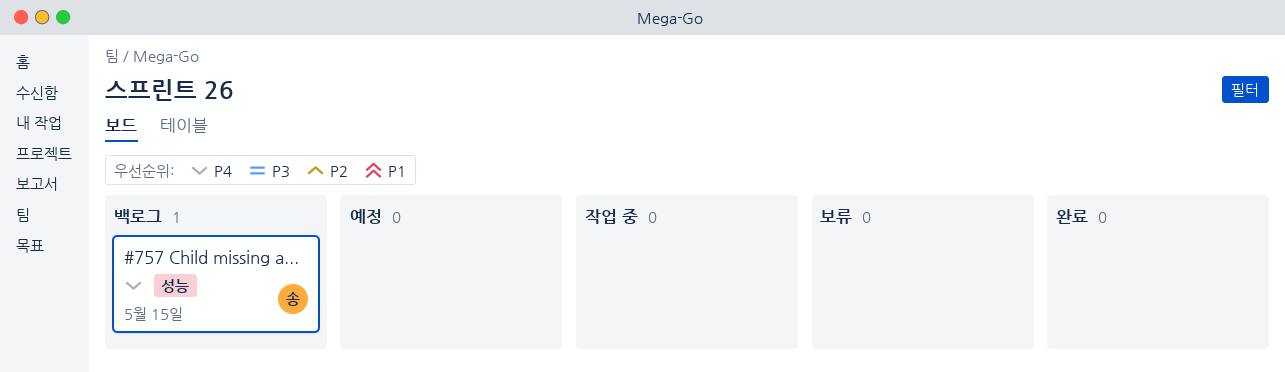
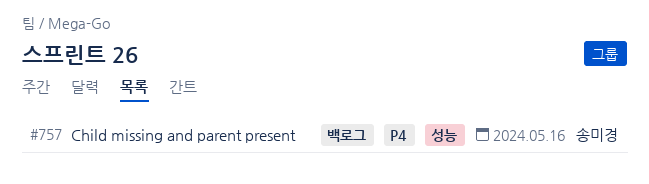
#757, due: May 15 -> May 16

